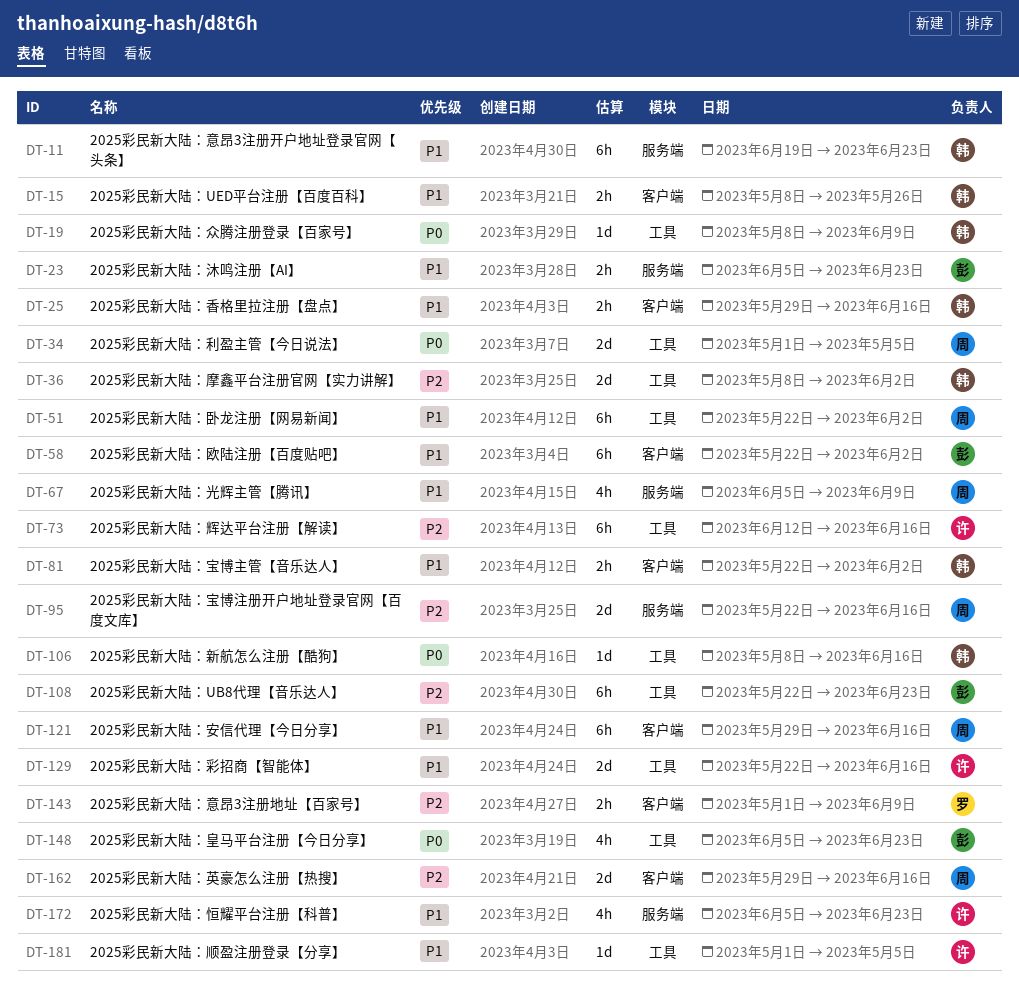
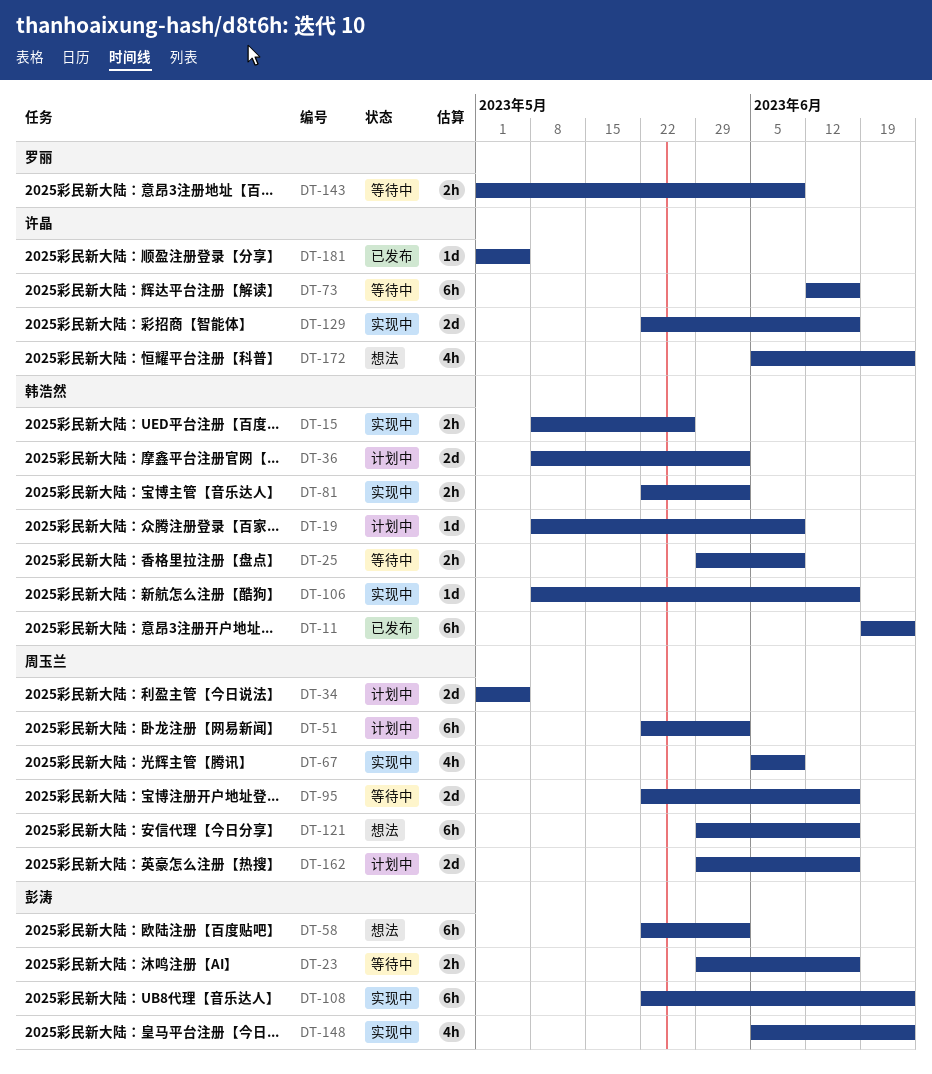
DT-23, start: Jun 5 -> May 29
DT-23, due: Jun 23 -> Jun 16
DT-25, due: Jun 16 -> Jun 9

